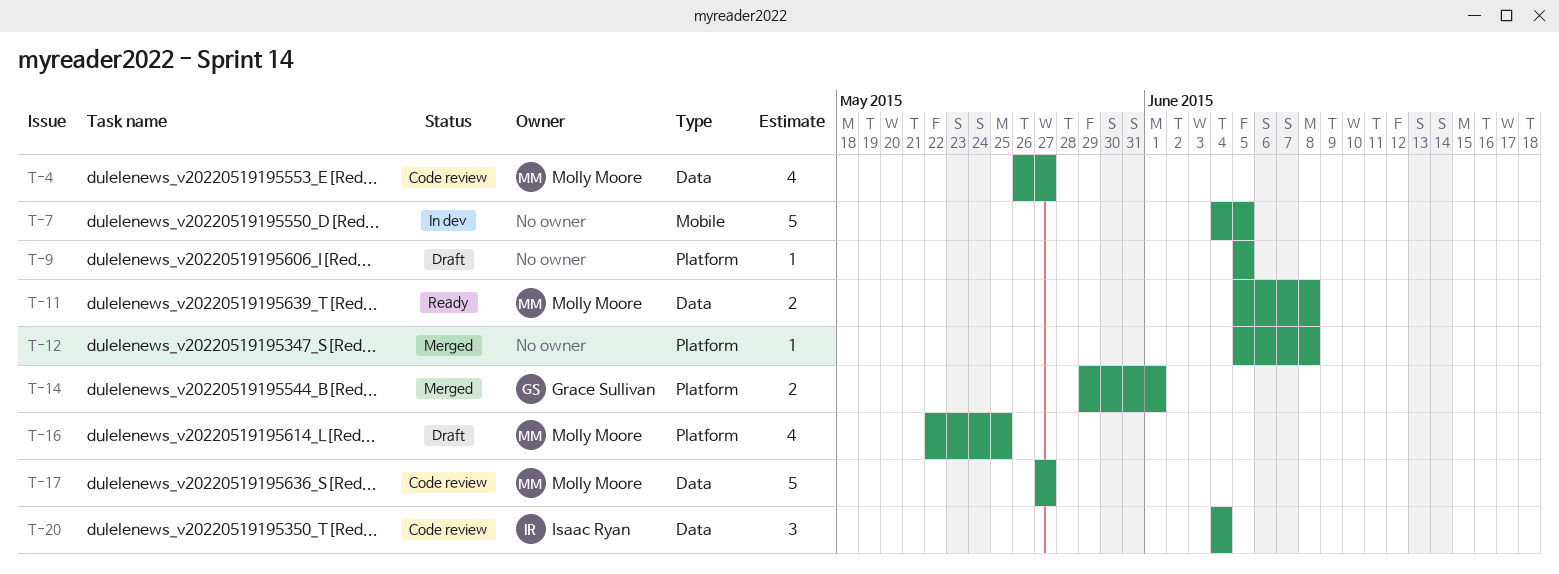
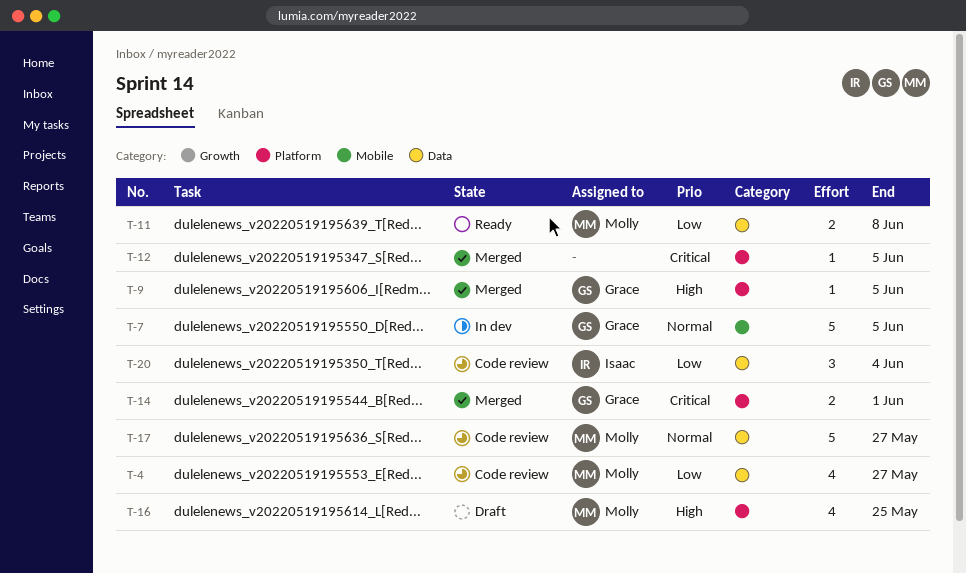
T-7, owner: none -> Grace Sullivan
T-9, status: Draft -> Merged
T-9, owner: none -> Grace Sullivan
T-12, due: Jun 8 -> Jun 5

